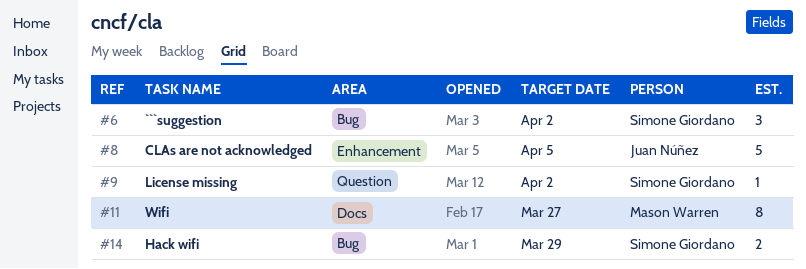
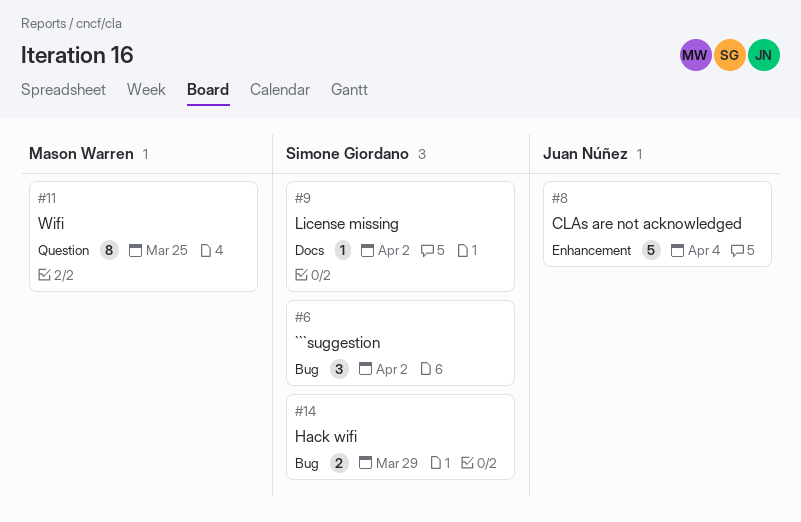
#8, due: Apr 5 -> Apr 4
#9, label: Question -> Docs
#11, label: Docs -> Question
#11, due: Mar 27 -> Mar 25

